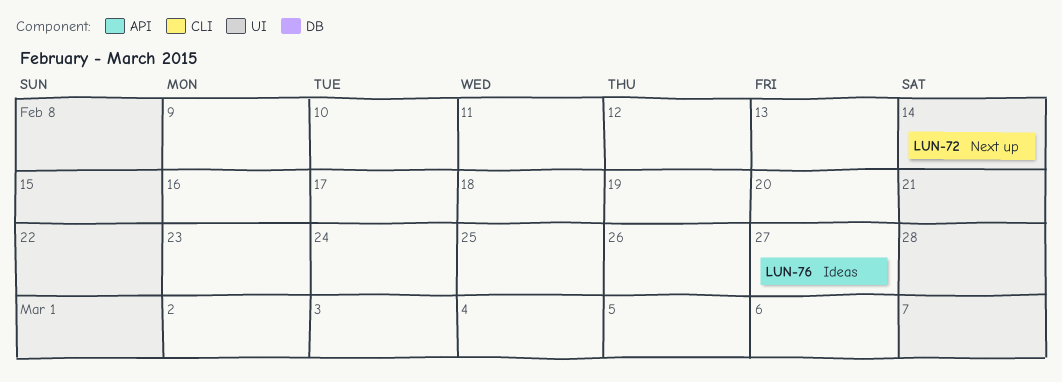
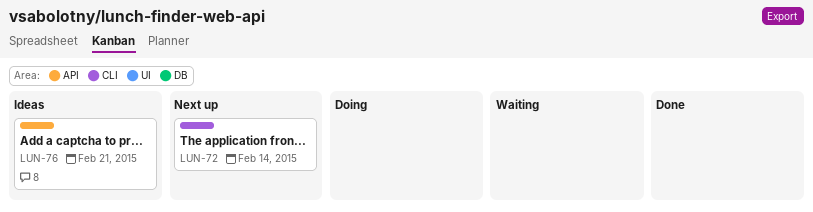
LUN-76, due: Feb 27 -> Feb 21

